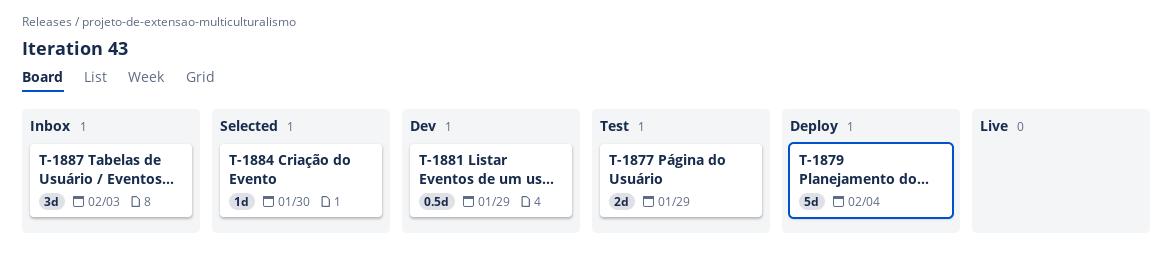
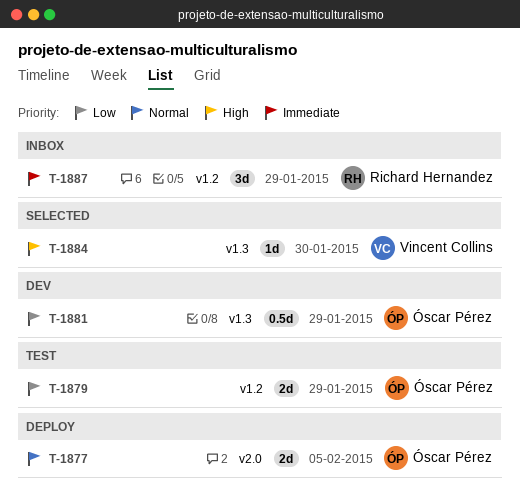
T-1877, status: Test -> Deploy
T-1877, due: Jan 29 -> Feb 5
T-1879, status: Deploy -> Test
T-1879, estimate: 5d -> 2d
T-1879, due: Feb 4 -> Jan 29
T-1887, due: Feb 3 -> Jan 29

